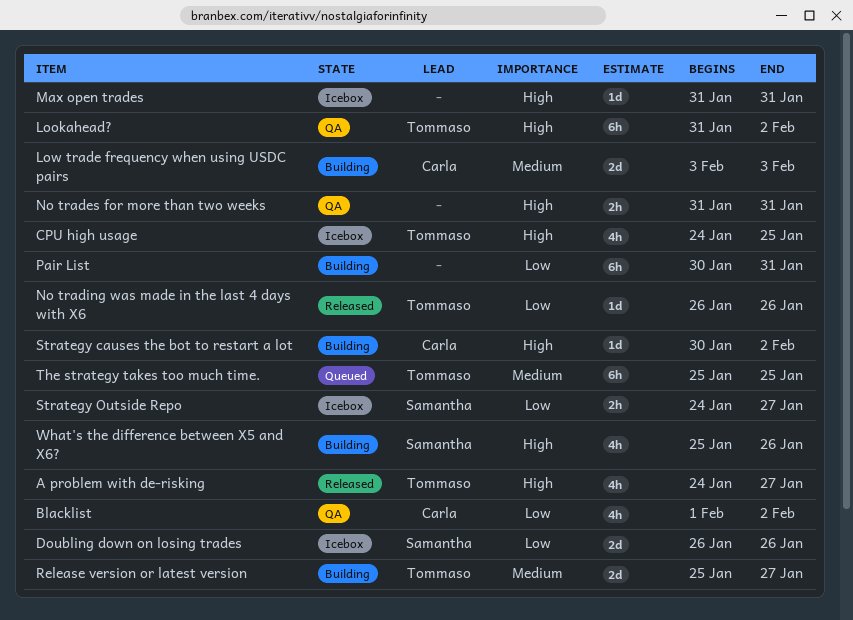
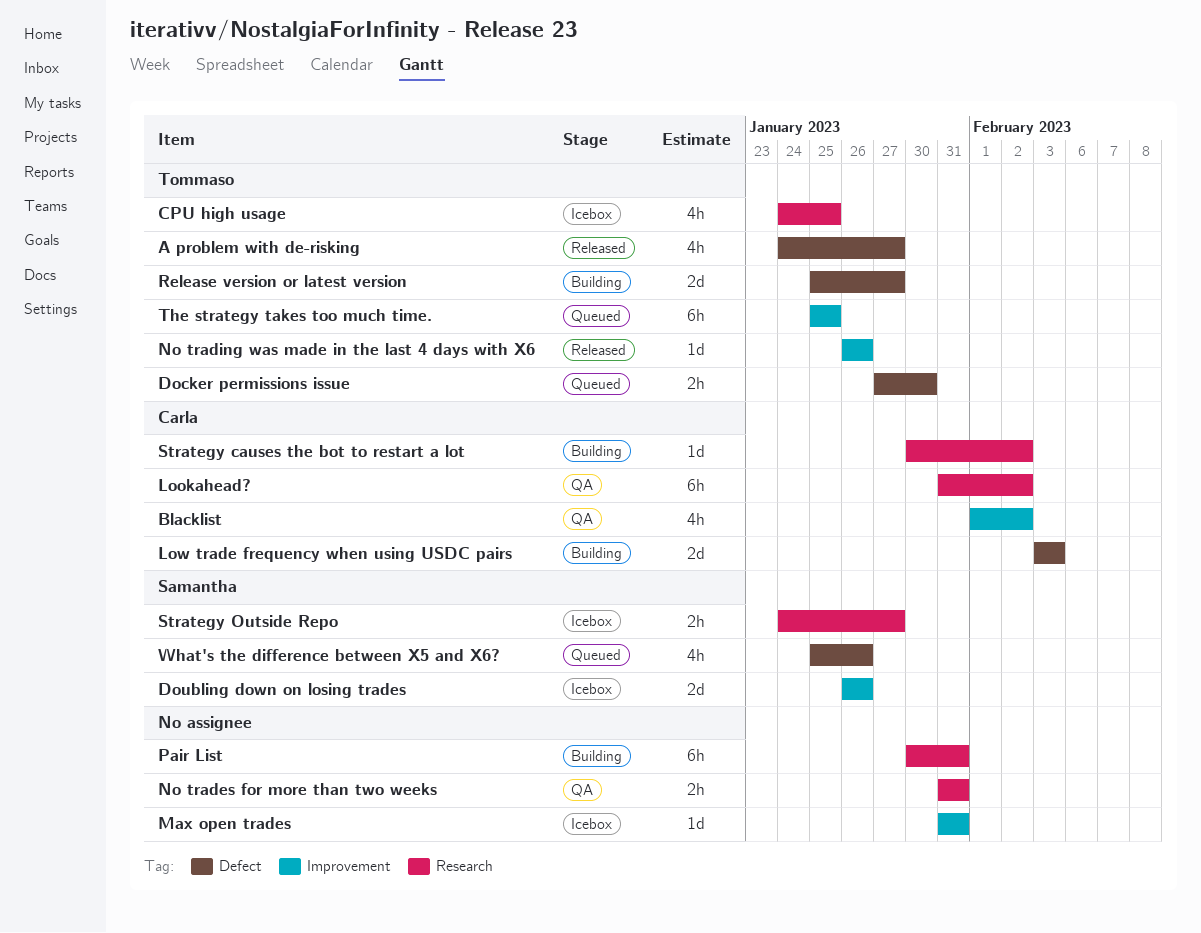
Docker permissions issue: none -> present
Lookahead?, owner: Tommaso -> Carla
What's the difference between X5 and X6?, status: Building -> Queued

